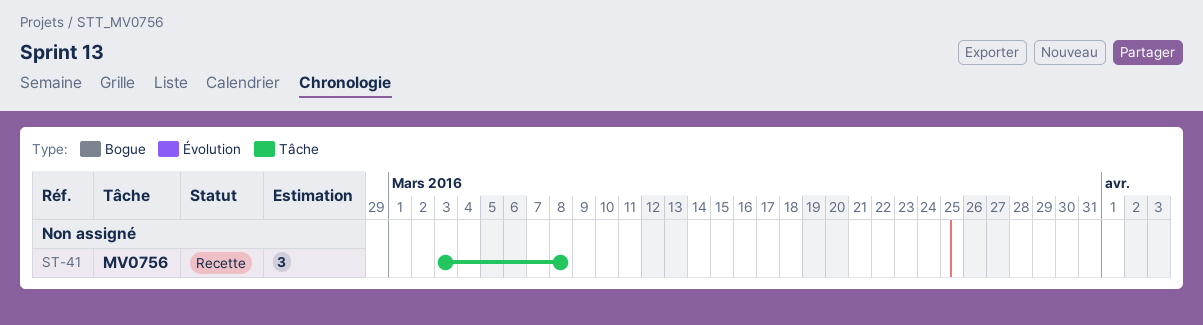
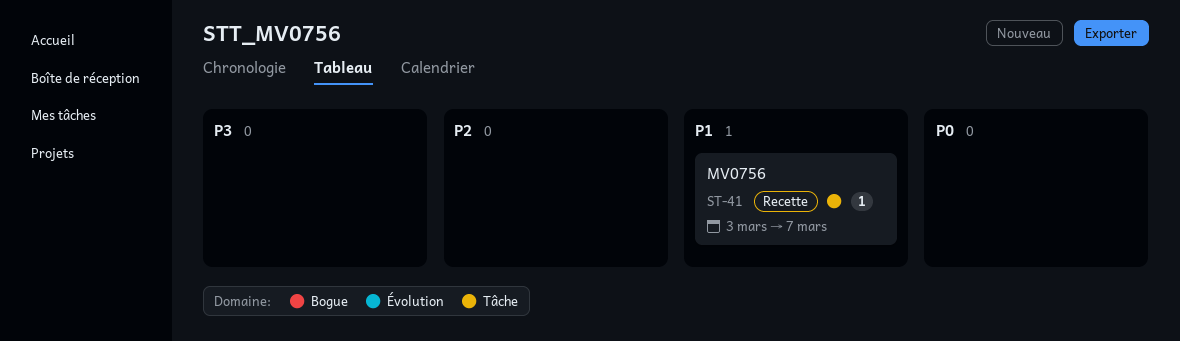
ST-41, estimate: 3 -> 1
ST-41, due: Mar 8 -> Mar 7

